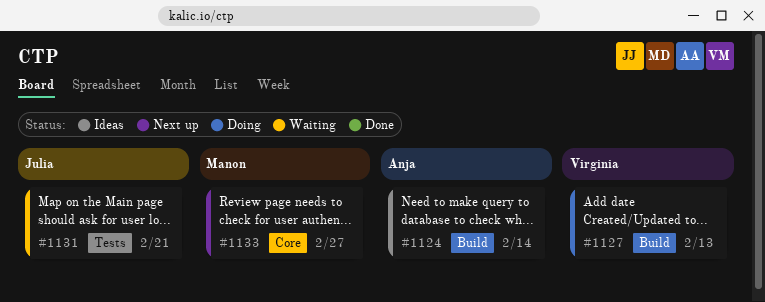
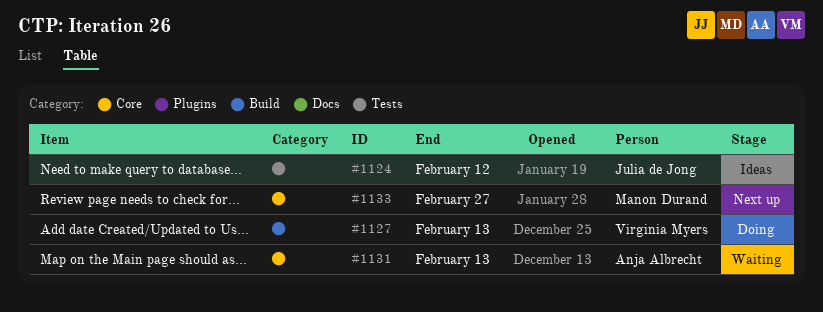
#1124, owner: Anja Albrecht -> Julia de Jong
#1124, label: Build -> Tests
#1124, due: Feb 14 -> Feb 12
#1131, owner: Julia de Jong -> Anja Albrecht
#1131, label: Tests -> Core
#1131, due: Feb 21 -> Feb 13

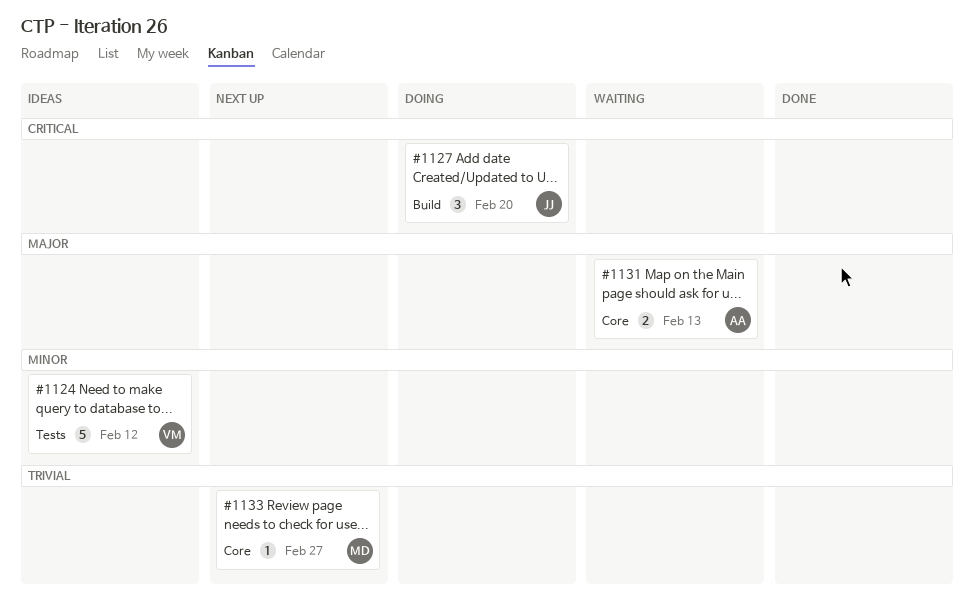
#1124, owner: Julia de Jong -> Virginia Myers
#1127, owner: Virginia Myers -> Julia de Jong
#1127, due: Feb 13 -> Feb 20

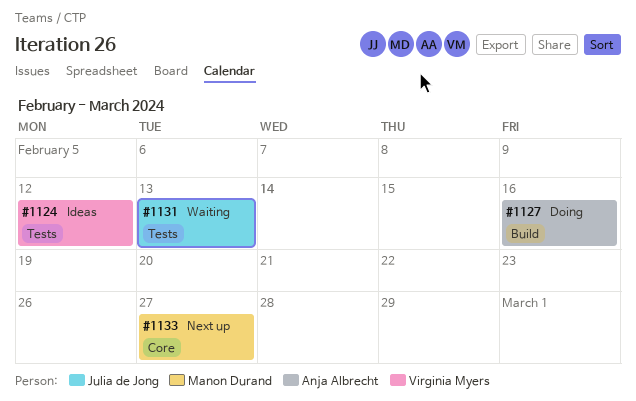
#1127, owner: Julia de Jong -> Anja Albrecht
#1127, due: Feb 20 -> Feb 16
#1131, owner: Anja Albrecht -> Julia de Jong
#1131, label: Core -> Tests

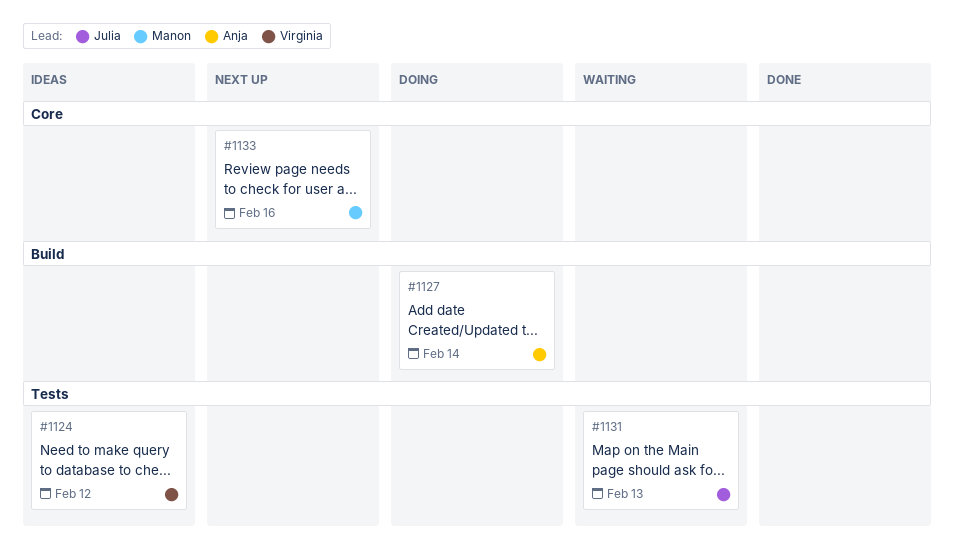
#1127, due: Feb 16 -> Feb 14
#1133, due: Feb 27 -> Feb 16

